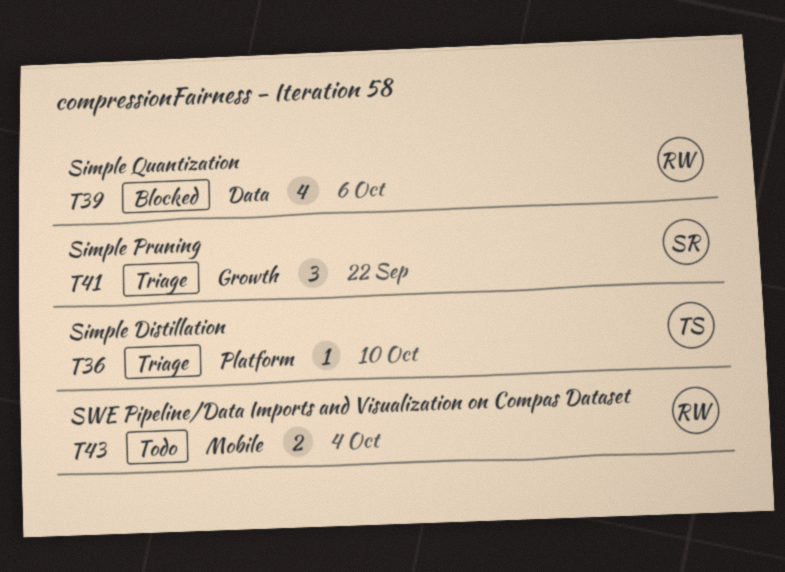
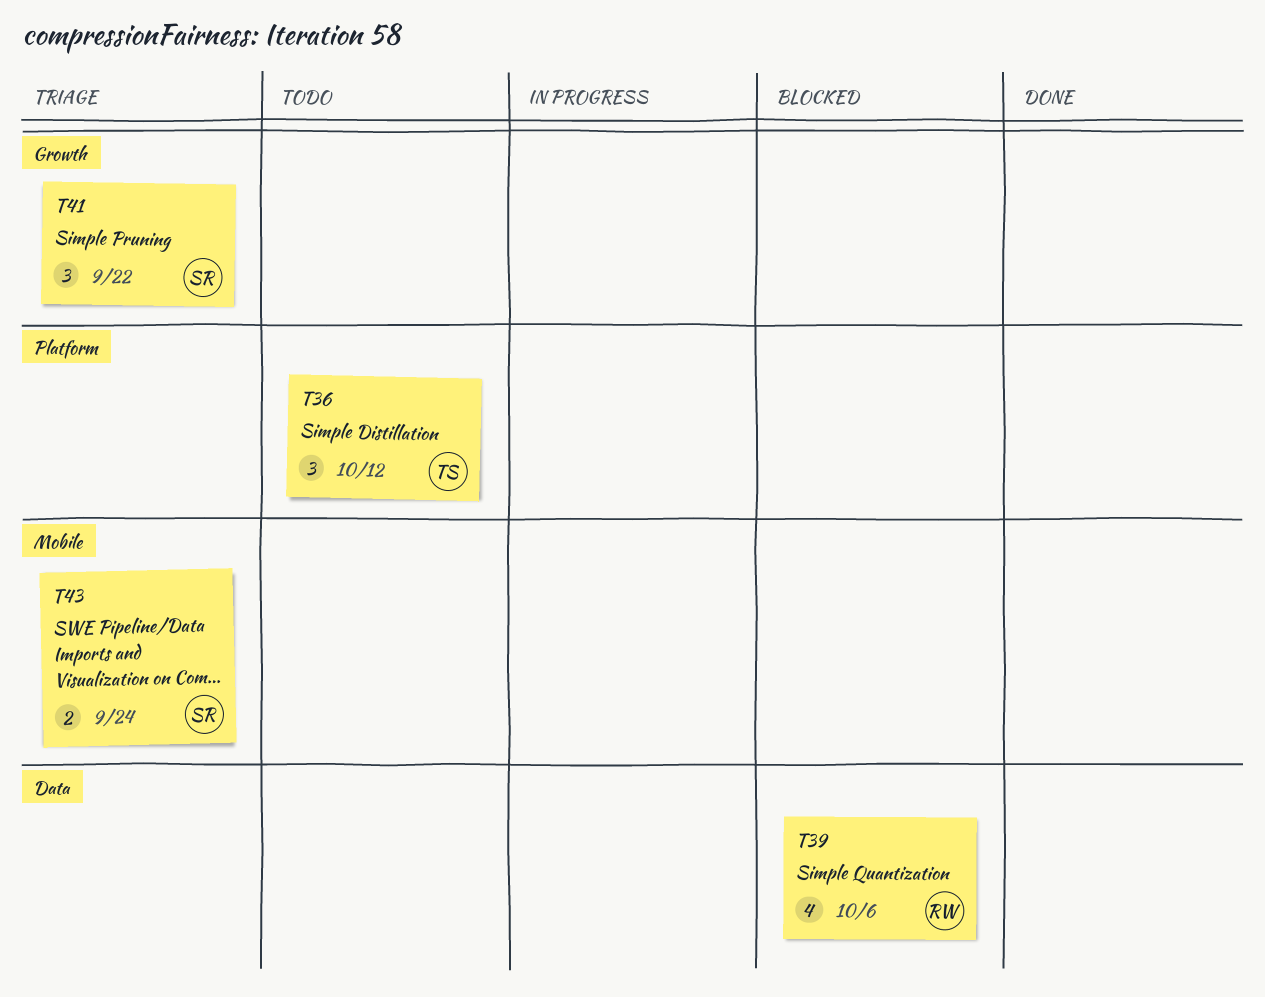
T36, status: Triage -> Todo
T36, estimate: 1 -> 3
T36, due: Oct 10 -> Oct 12
T43, status: Todo -> Triage
T43, owner: RW -> SR
T43, due: Oct 4 -> Sep 24

